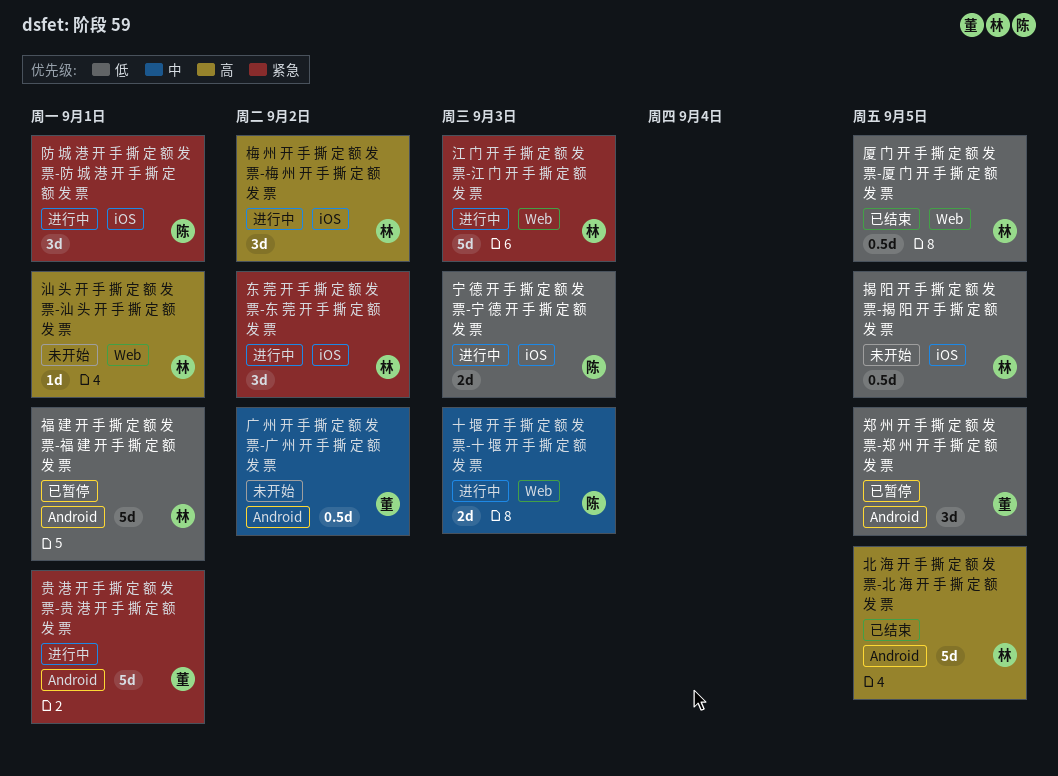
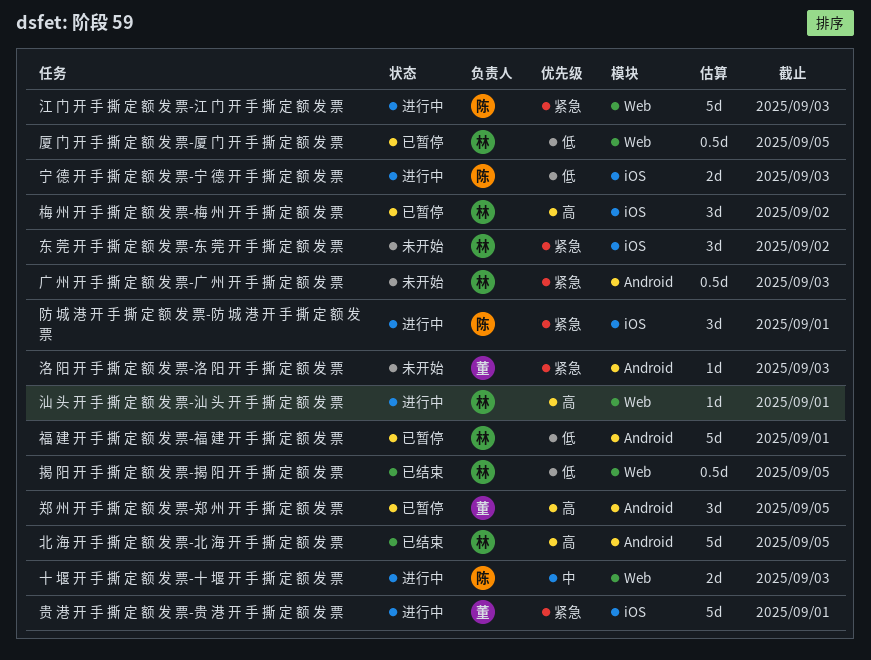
东 莞 开 手 撕 定 额 发 票-东 莞 开 手 撕 定 额 发 票, status: 进行中 -> 未开始
厦 门 开 手 撕 定 额 发 票-厦 门 开 手 撕 定 额 发 票, status: 已结束 -> 已暂停
广 州 开 手 撕 定 额 发 票-广 州 开 手 撕 定 额 发 票, owner: 董 -> 林
广 州 开 手 撕 定 额 发 票-广 州 开 手 撕 定 额 发 票, priority: 中 -> 紧急
广 州 开 手 撕 定 额 发 票-广 州 开 手 撕 定 额 发 票, due: Sep 2 -> Sep 3
揭 阳 开 手 撕 定 额 发 票-揭 阳 开 手 撕 定 额 发 票, status: 未开始 -> 已结束
揭 阳 开 手 撕 定 额 发 票-揭 阳 开 手 撕 定 额 发 票, label: iOS -> Web
梅 州 开 手 撕 定 额 发 票-梅 州 开 手 撕 定 额 发 票, status: 进行中 -> 已暂停
汕 头 开 手 撕 定 额 发 票-汕 头 开 手 撕 定 额 发 票, status: 未开始 -> 进行中
江 门 开 手 撕 定 额 发 票-江 门 开 手 撕 定 额 发 票, owner: 林 -> 陈
洛 阳 开 手 撕 定 额 发 票-洛 阳 开 手 撕 定 额 发 票: none -> present
贵 港 开 手 撕 定 额 发 票-贵 港 开 手 撕 定 额 发 票, label: Android -> iOS
郑 州 开 手 撕 定 额 发 票-郑 州 开 手 撕 定 额 发 票, priority: 低 -> 高

